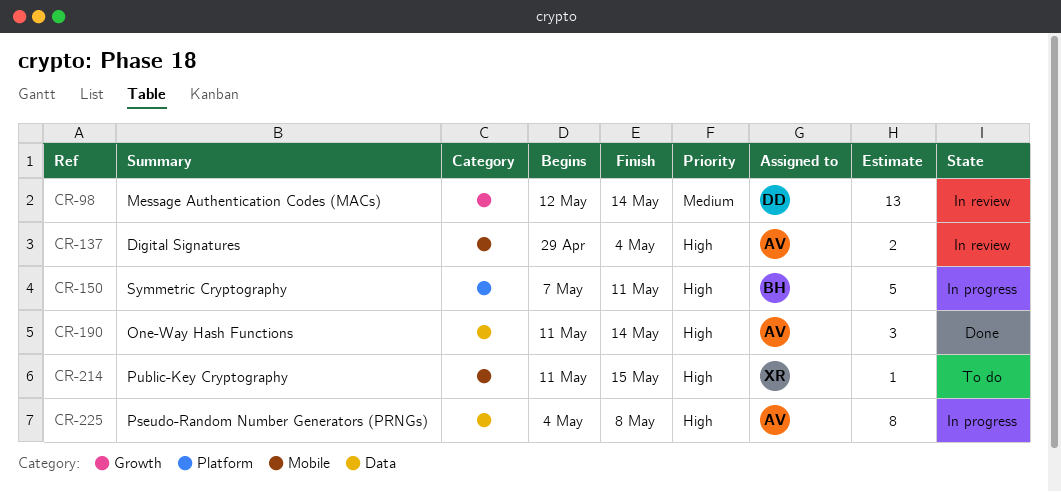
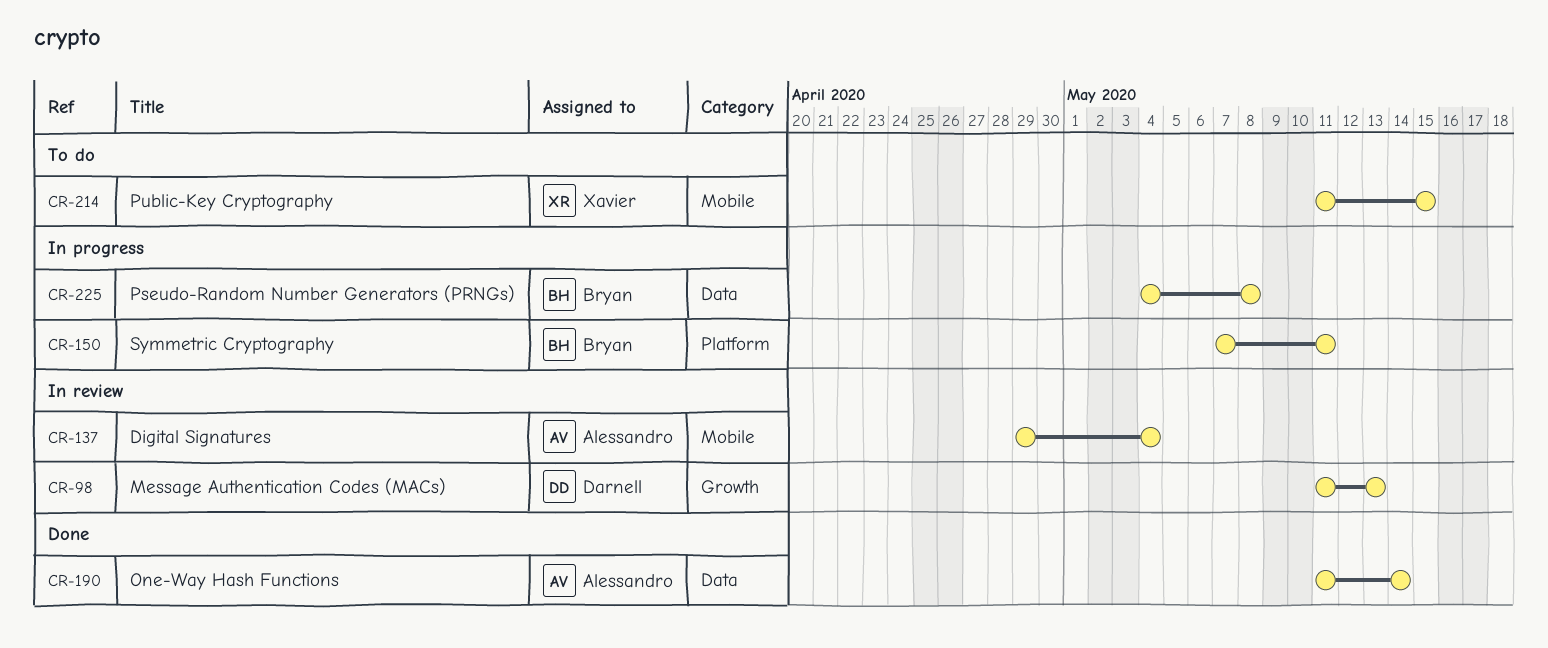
CR-98, start: May 12 -> May 11
CR-98, due: May 14 -> May 13
CR-225, owner: Alessandro -> Bryan

